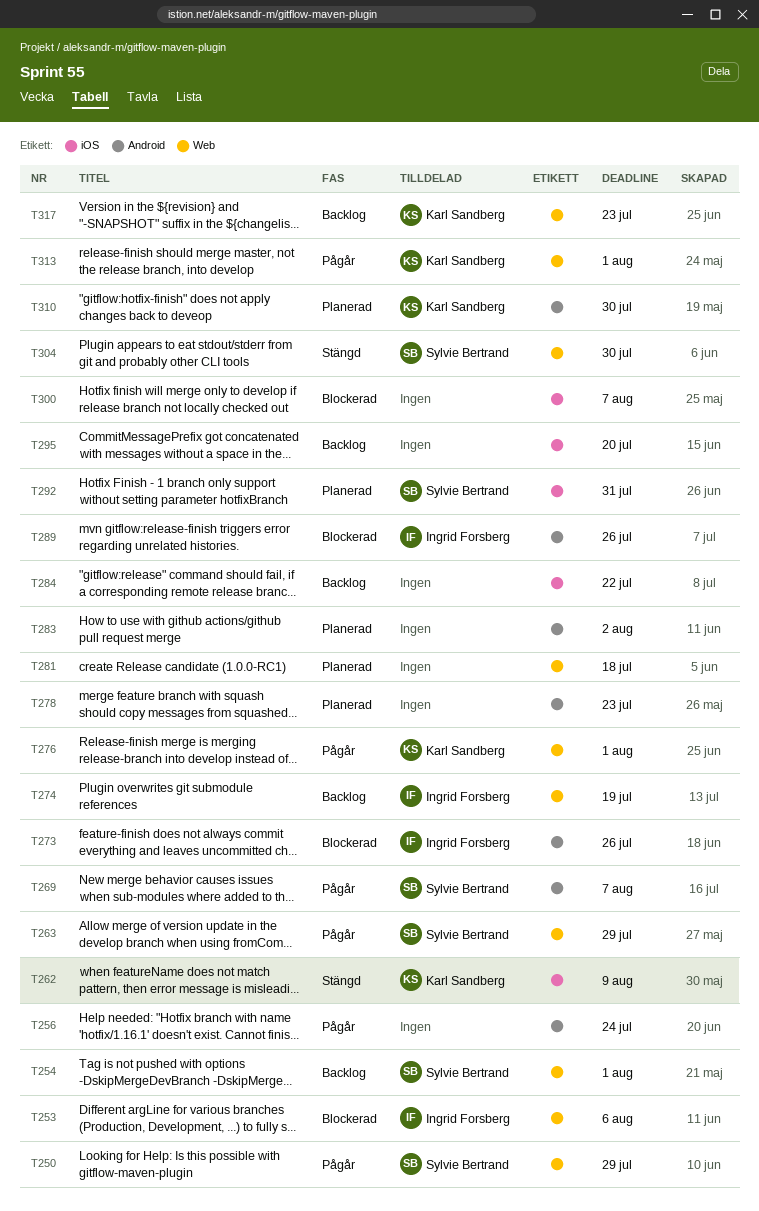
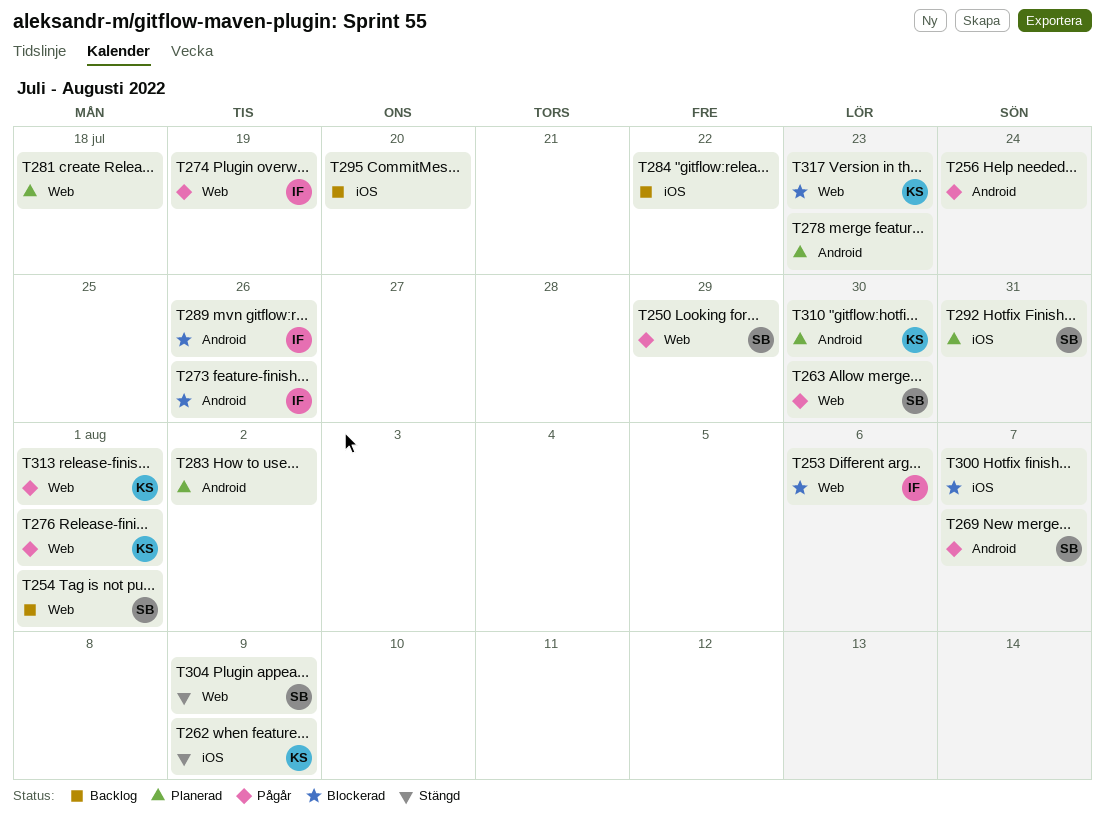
T263, due: Jul 29 -> Jul 30
T274, status: Backlog -> Pågår
T304, due: Jul 30 -> Aug 9
T317, status: Backlog -> Blockerad

